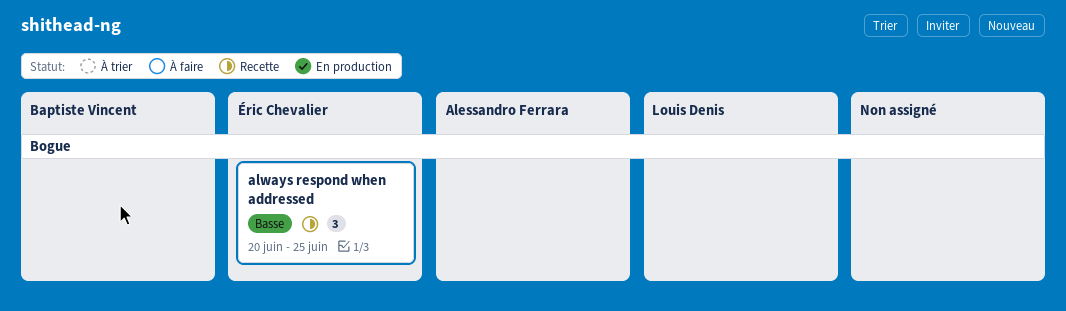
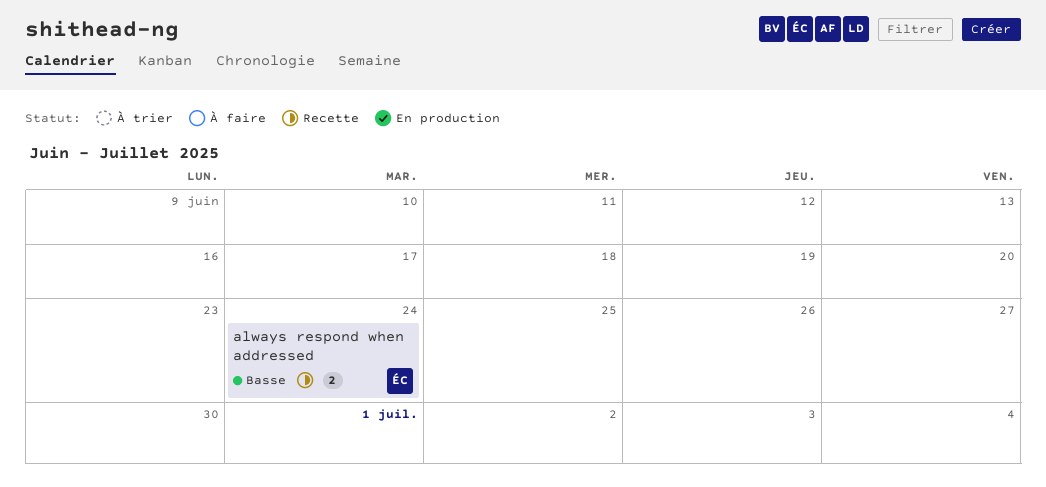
always respond when addressed, estimate: 3 -> 2
always respond when addressed, due: Jun 25 -> Jun 24

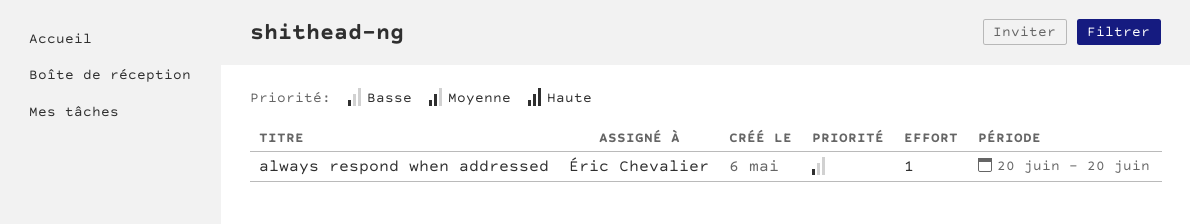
always respond when addressed, estimate: 2 -> 1
always respond when addressed, due: Jun 24 -> Jun 20

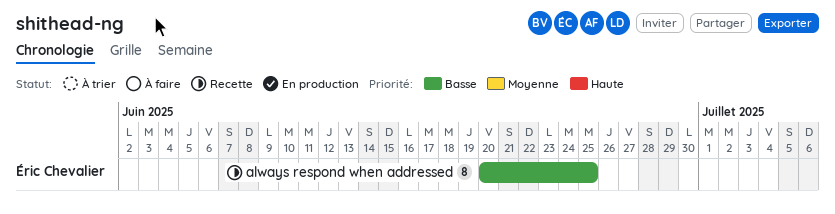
always respond when addressed, estimate: 1 -> 8
always respond when addressed, due: Jun 20 -> Jun 25

